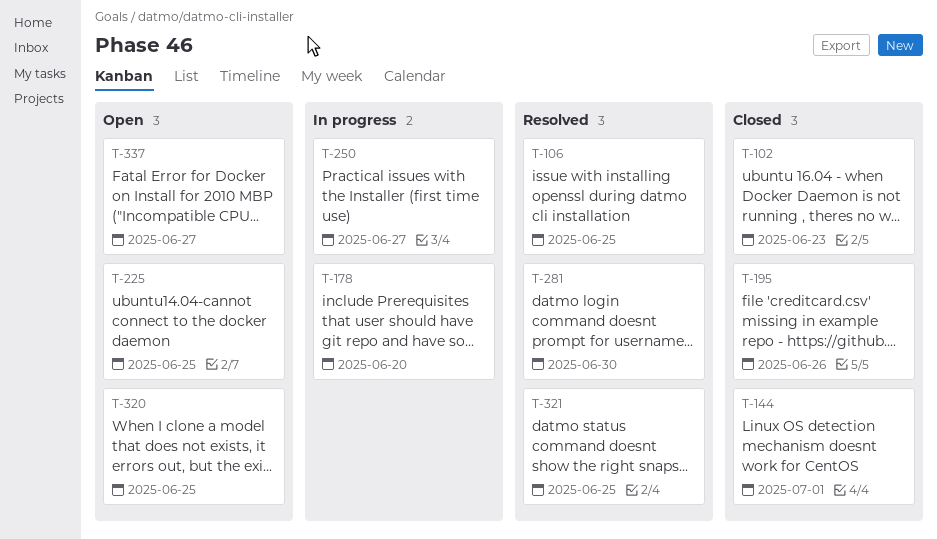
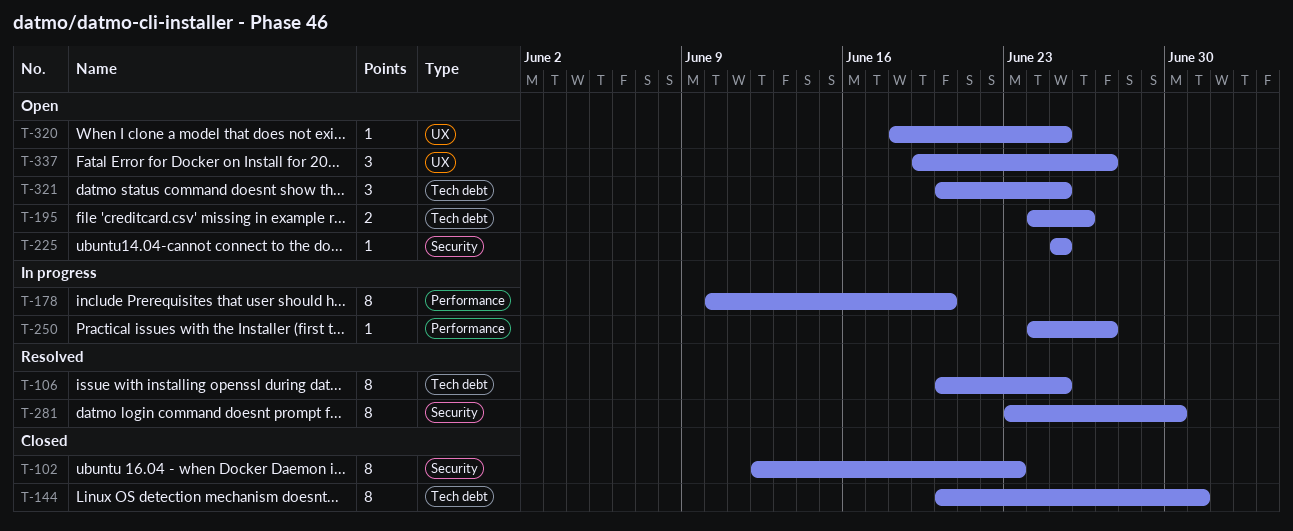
T-195, status: Closed -> Open
T-321, status: Resolved -> Open

